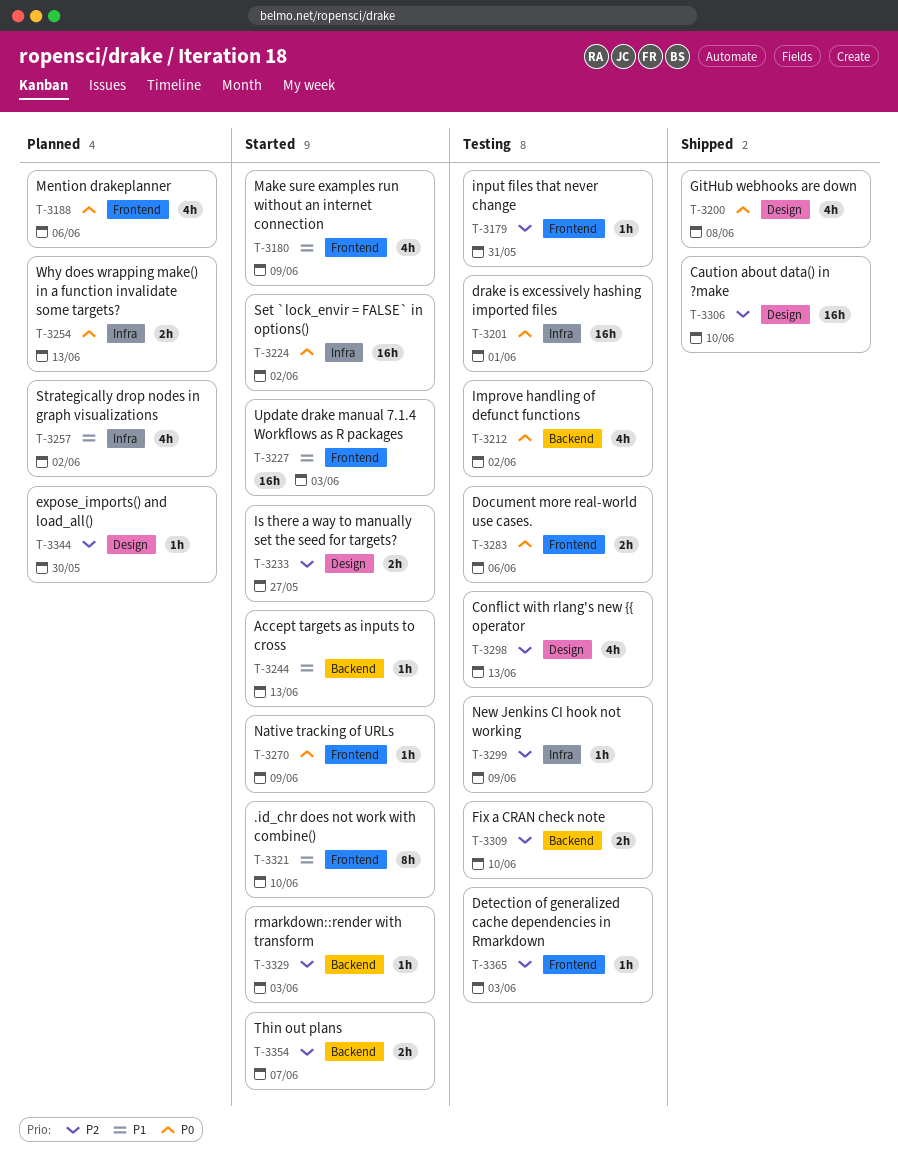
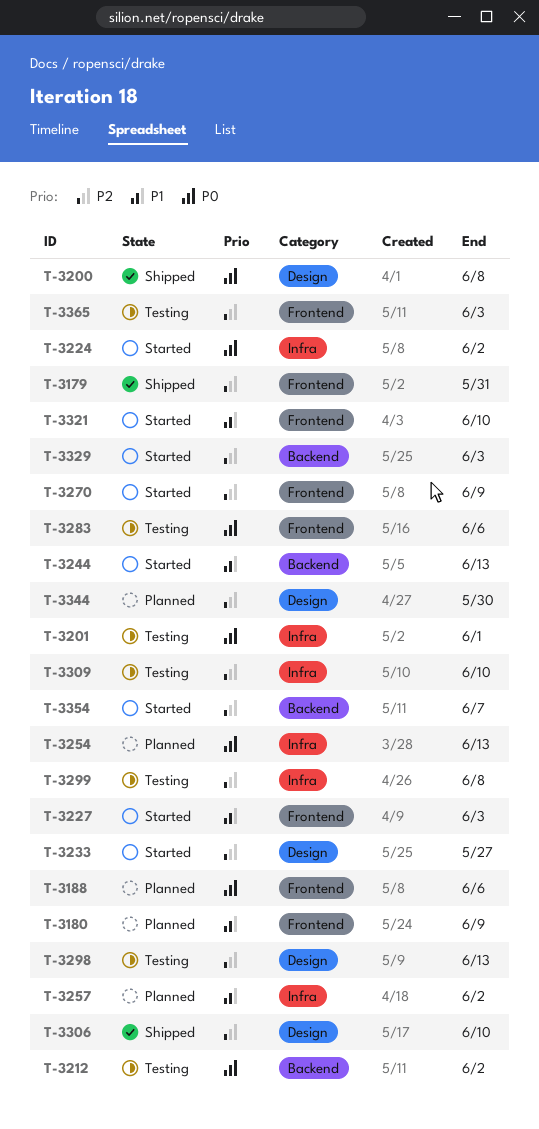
T-3179, status: Testing -> Shipped
T-3180, status: Started -> Planned
T-3270, priority: P0 -> P2
T-3299, due: Jun 9 -> Jun 8
T-3309, label: Backend -> Infra

